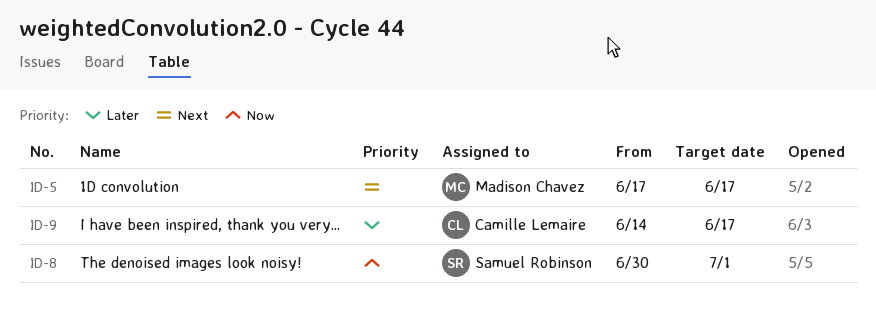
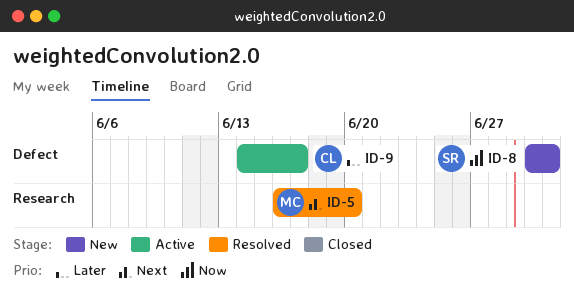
ID-5, start: Jun 17 -> Jun 16
ID-5, due: Jun 17 -> Jun 20

